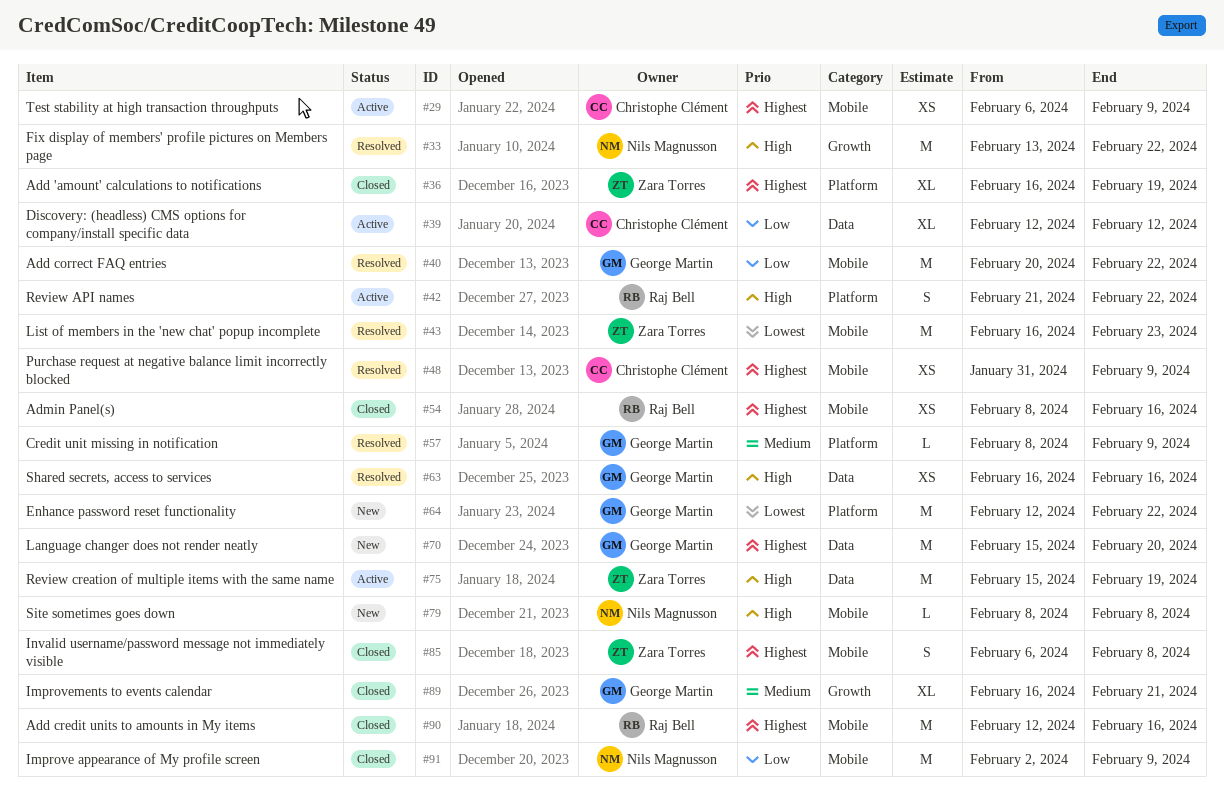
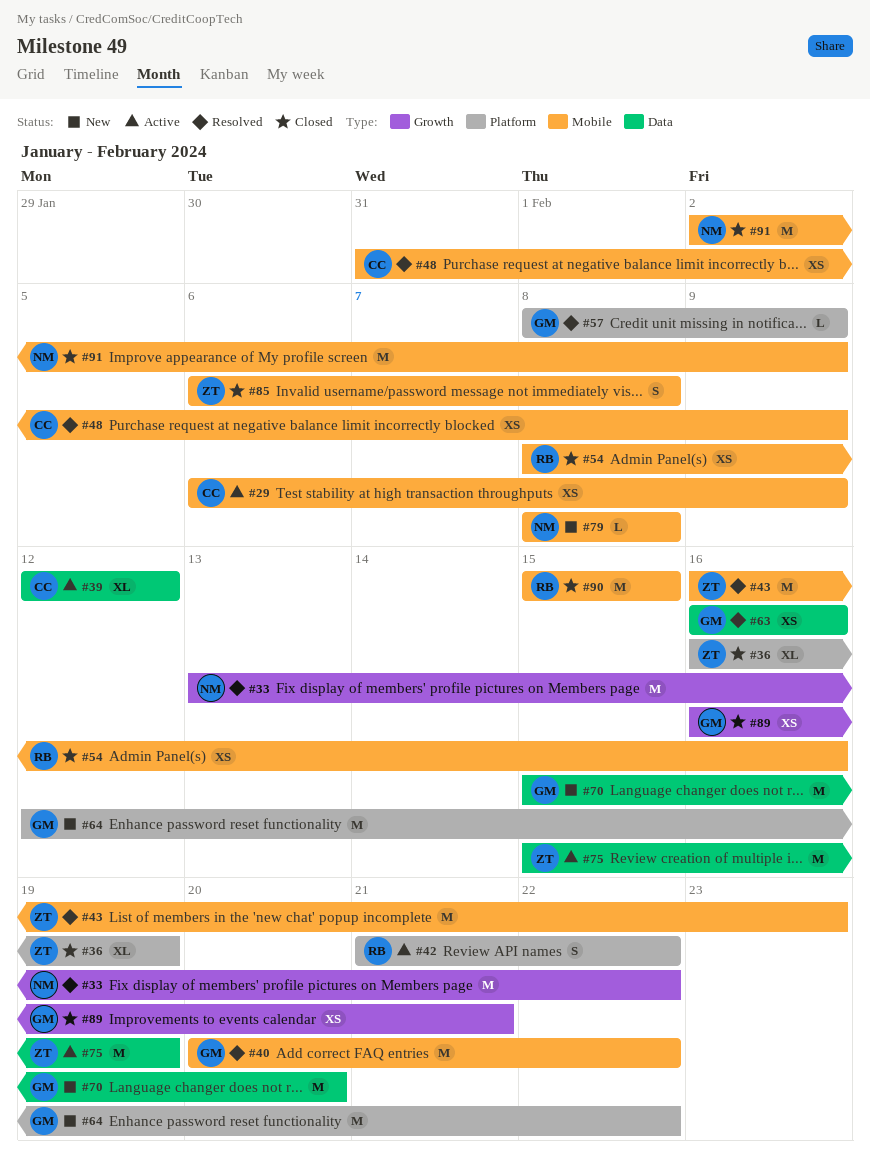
#89, estimate: XL -> XS
#90, start: Feb 12 -> Feb 15
#90, due: Feb 16 -> Feb 15

